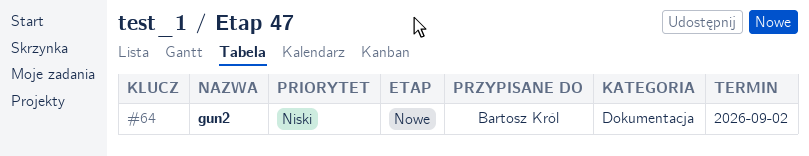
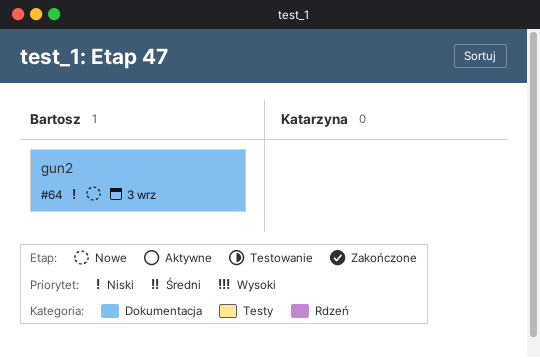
#64, due: Sep 2 -> Sep 3

